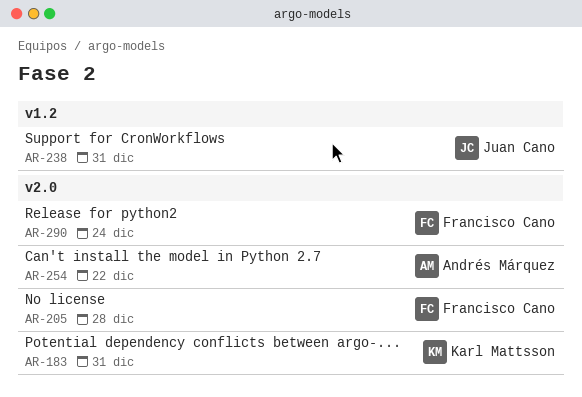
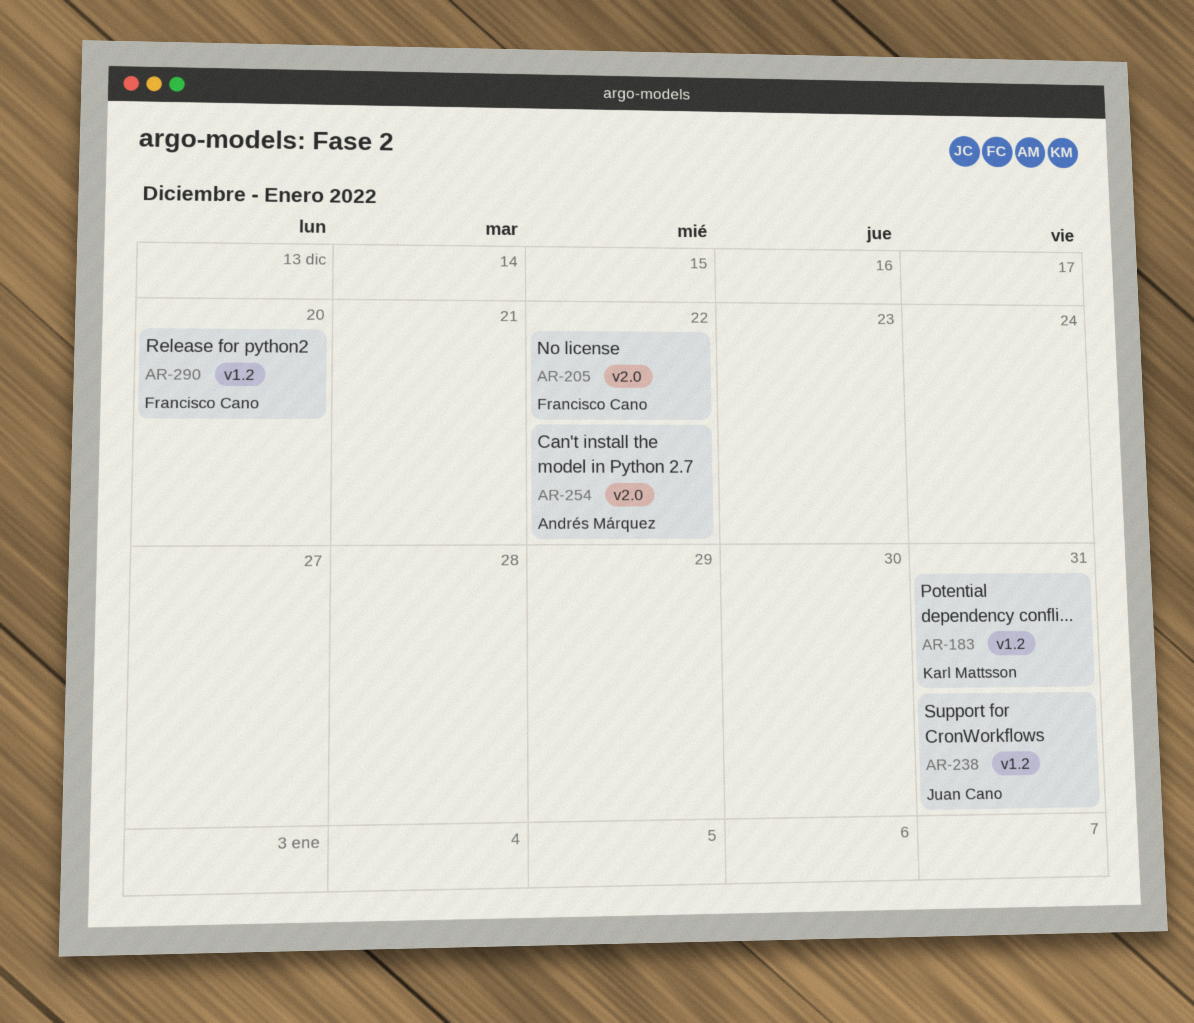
AR-183, label: v2.0 -> v1.2
AR-205, due: Dec 28 -> Dec 22
AR-290, label: v2.0 -> v1.2
AR-290, due: Dec 24 -> Dec 20

